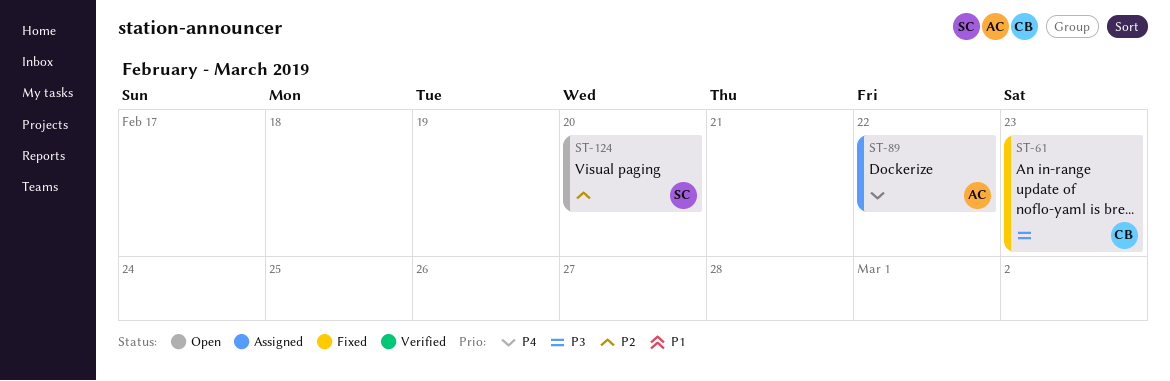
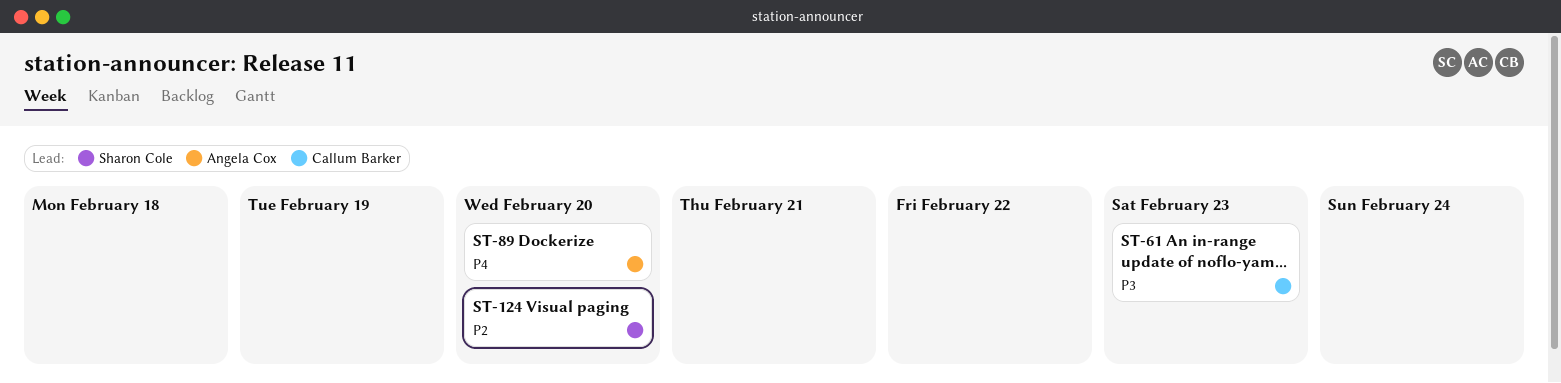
ST-89, due: Feb 22 -> Feb 20

